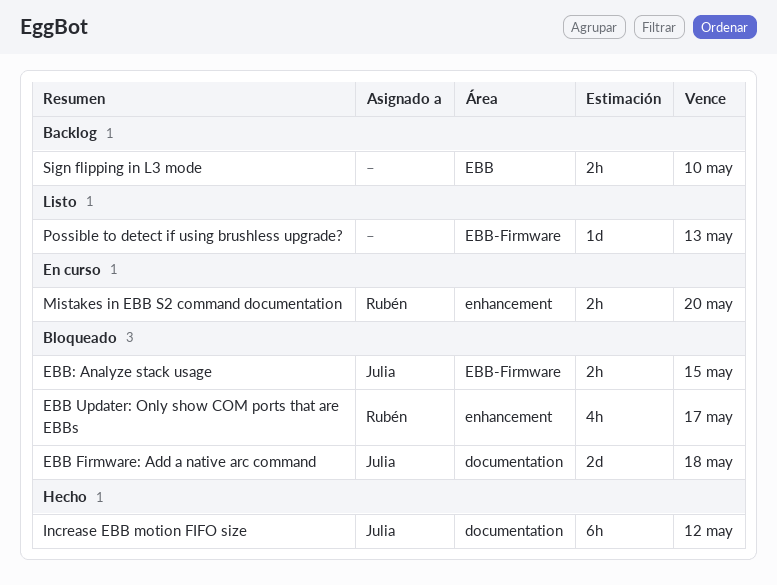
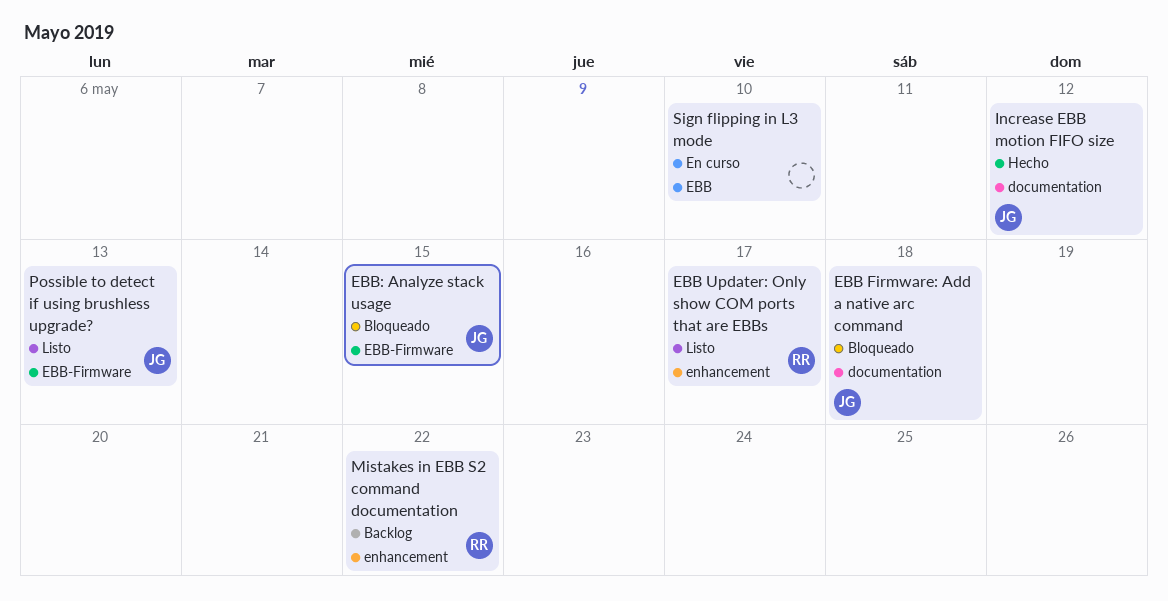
EBB Updater: Only show COM ports that are EBBs, status: Bloqueado -> Listo
Mistakes in EBB S2 command documentation, status: En curso -> Backlog
Mistakes in EBB S2 command documentation, due: May 20 -> May 22
Possible to detect if using brushless upgrade?, owner: none -> Julia
Sign flipping in L3 mode, status: Backlog -> En curso

